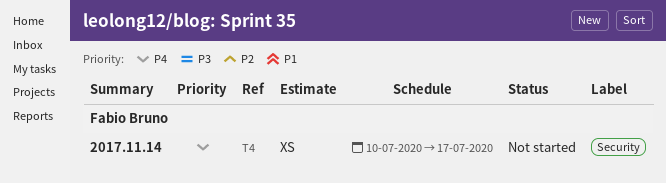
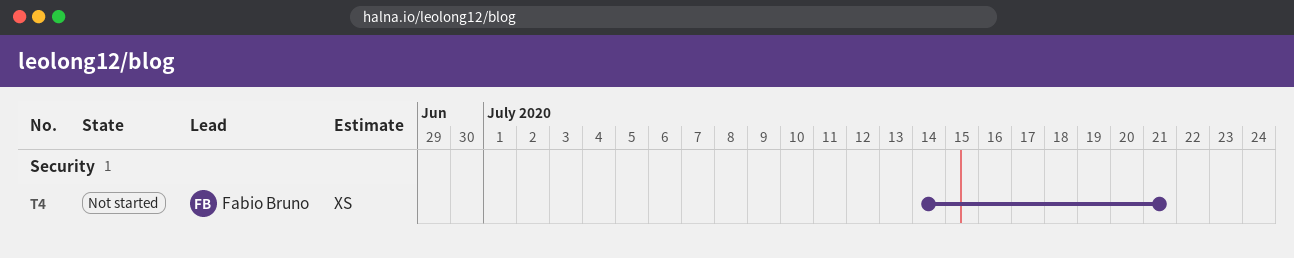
T4, start: Jul 10 -> Jul 14
T4, due: Jul 17 -> Jul 21

